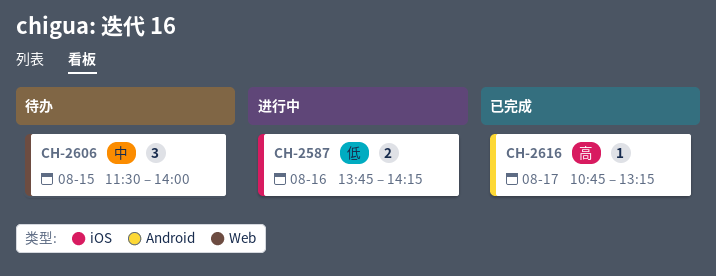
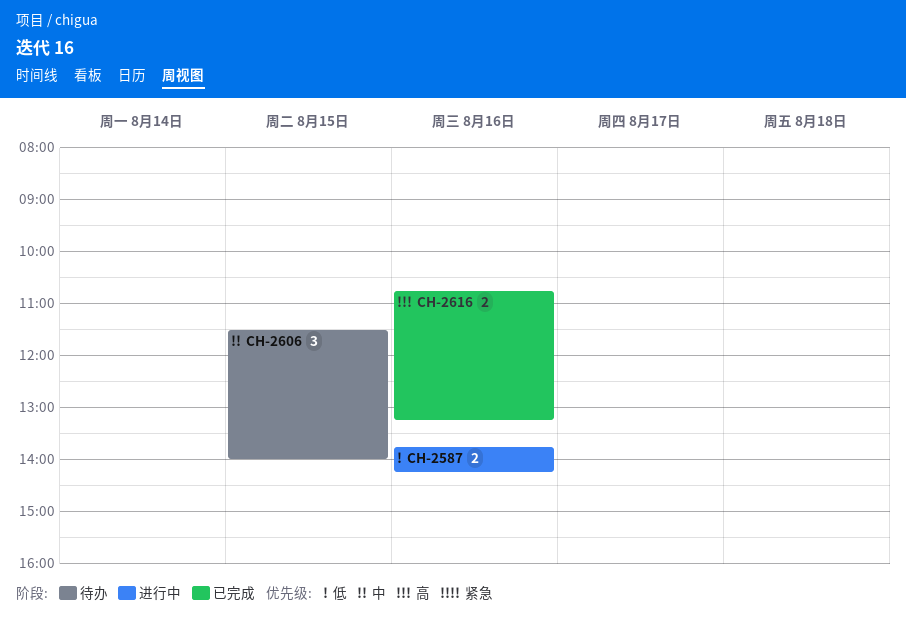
CH-2616, estimate: 1 -> 2
CH-2616, day: Aug 17 -> Aug 16

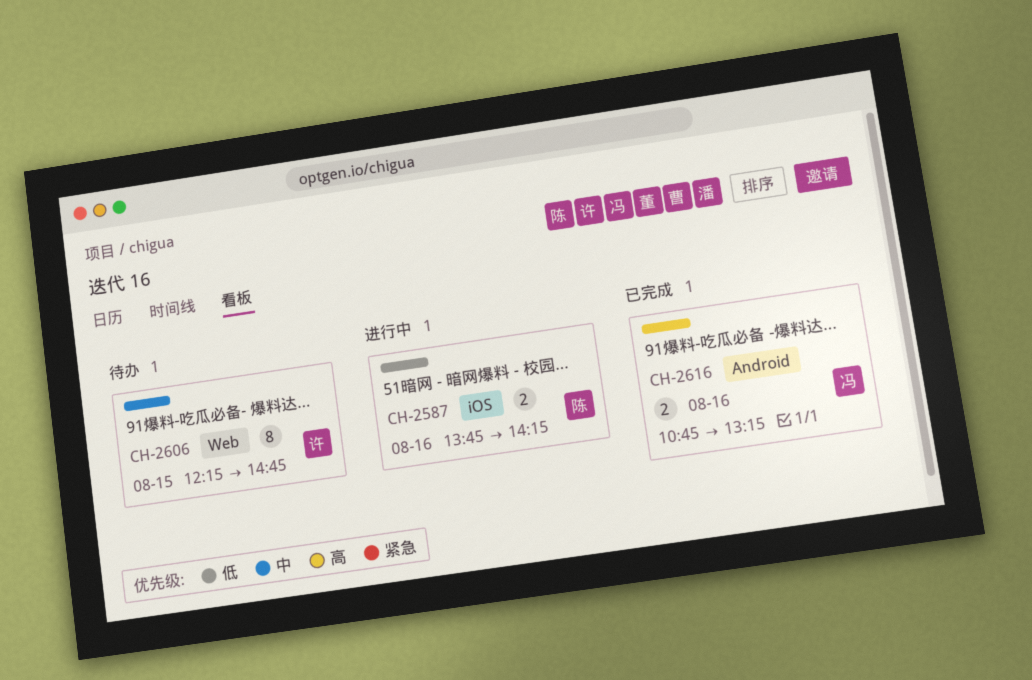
CH-2606, estimate: 3 -> 8
CH-2606, begins: 11:30 -> 12:15
CH-2606, ends: 14:00 -> 14:45

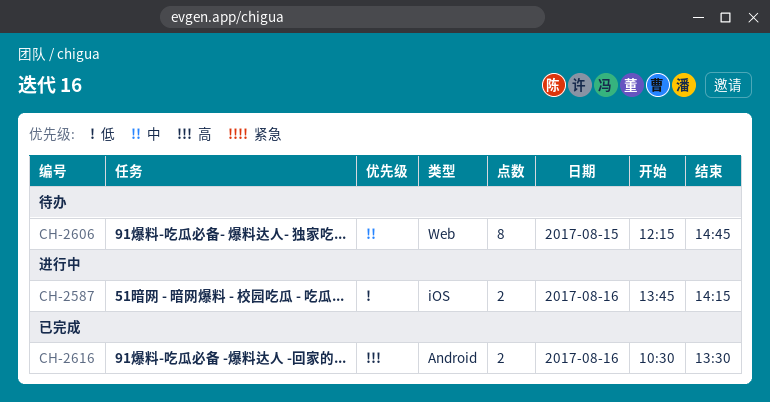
CH-2616, begins: 10:45 -> 10:30
CH-2616, ends: 13:15 -> 13:30

